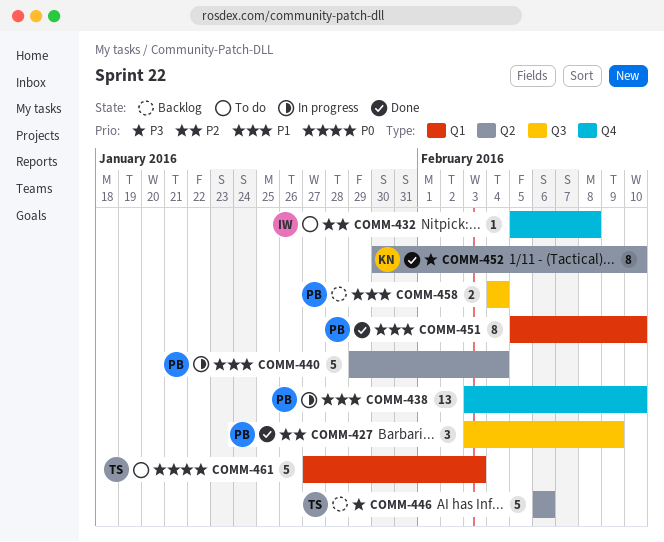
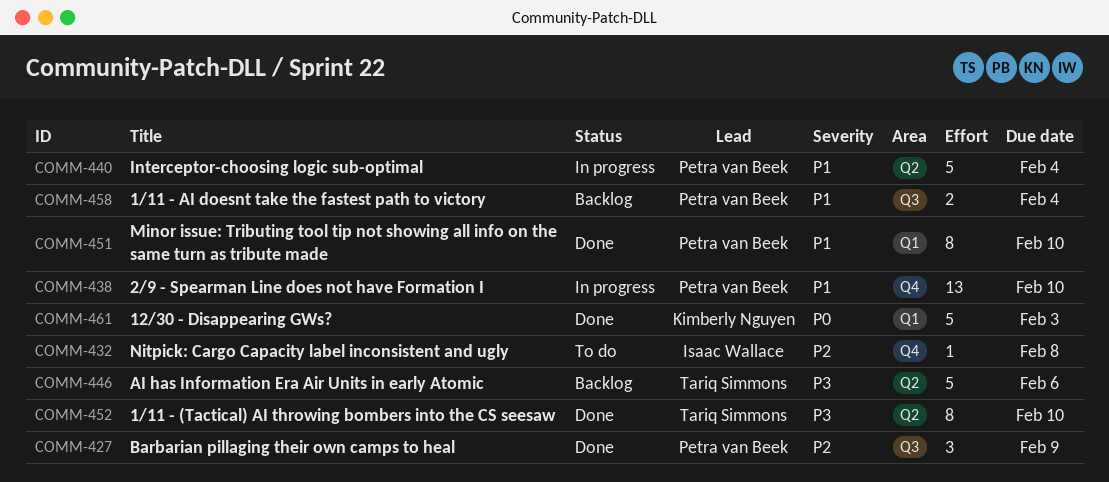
COMM-452, owner: Kimberly Nguyen -> Tariq Simmons
COMM-461, status: To do -> Done
COMM-461, owner: Tariq Simmons -> Kimberly Nguyen

